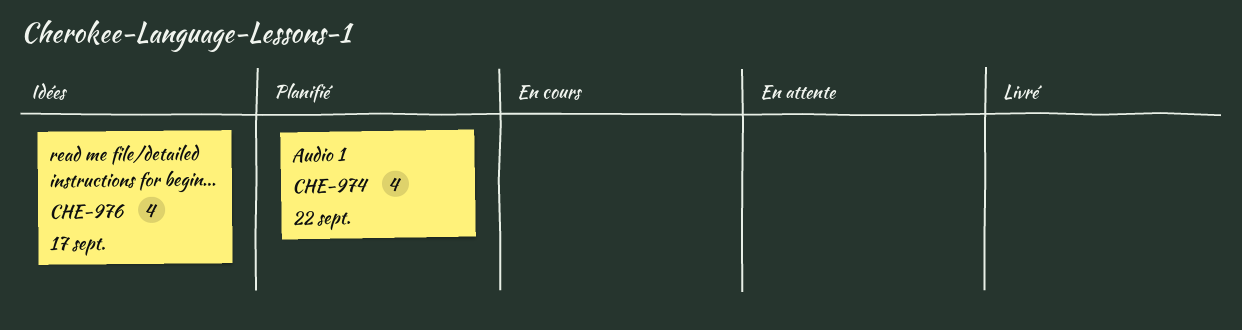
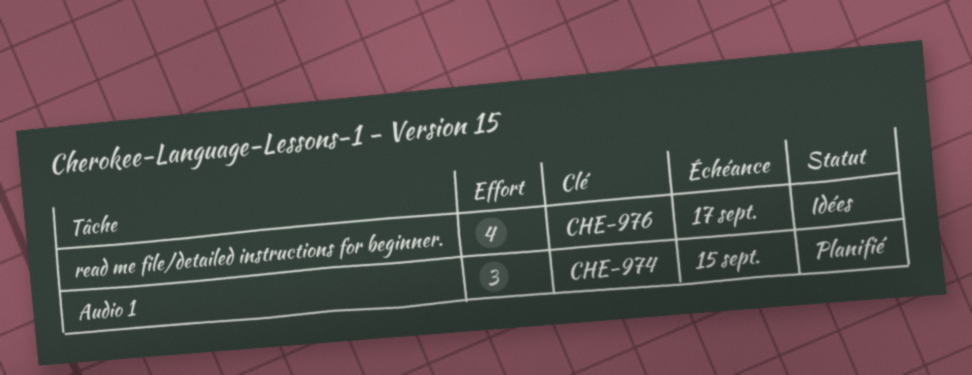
CHE-974, estimate: 4 -> 3
CHE-974, due: Sep 22 -> Sep 15

